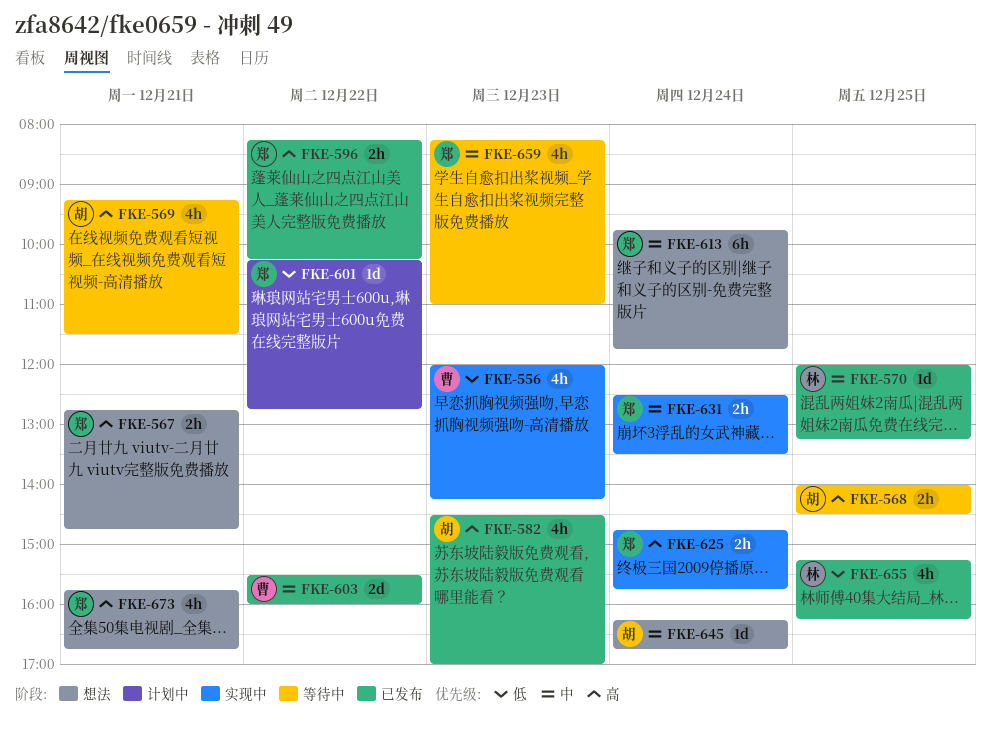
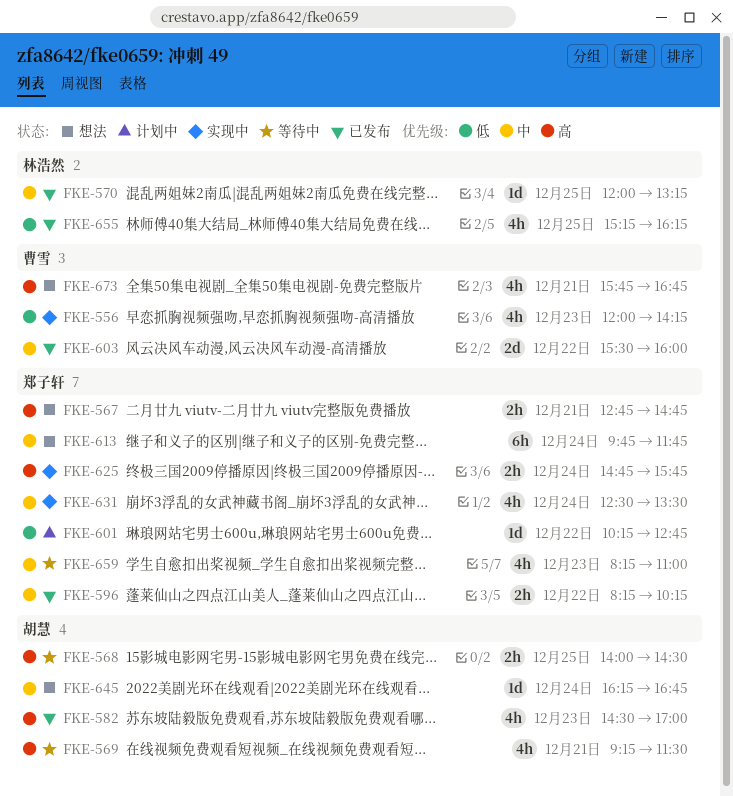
FKE-596, priority: 高 -> 中
FKE-631, estimate: 2h -> 4h
FKE-673, owner: 郑子轩 -> 曹雪

